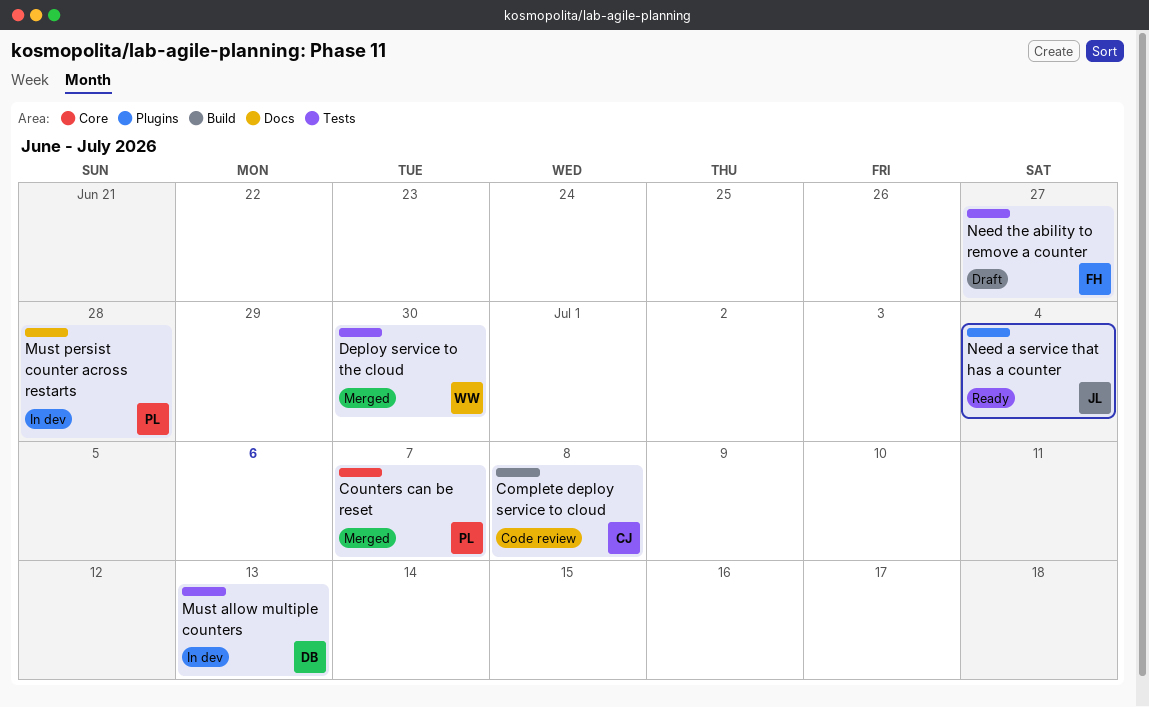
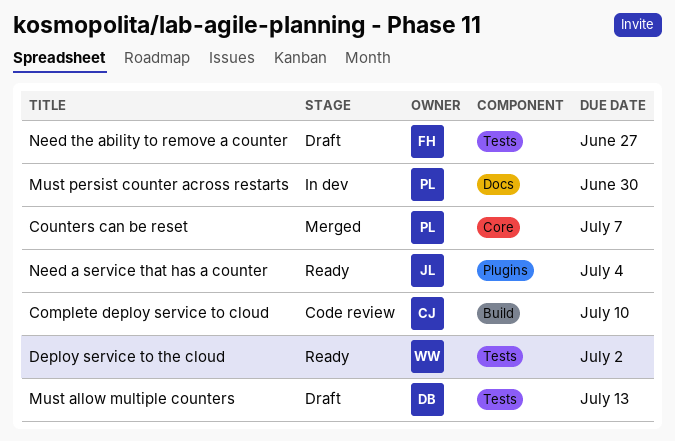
Complete deploy service to cloud, due: Jul 8 -> Jul 10
Deploy service to the cloud, status: Merged -> Ready
Deploy service to the cloud, due: Jun 30 -> Jul 2
Must allow multiple counters, status: In dev -> Draft
Must persist counter across restarts, due: Jun 28 -> Jun 30

